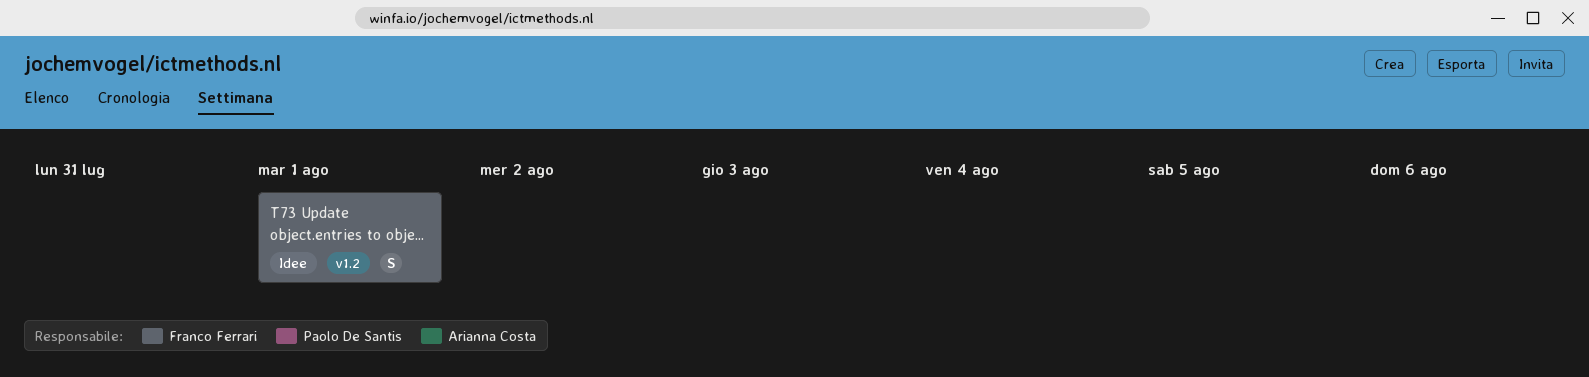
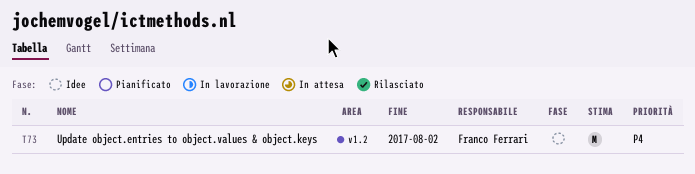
T73, estimate: S -> M
T73, due: Aug 1 -> Aug 2

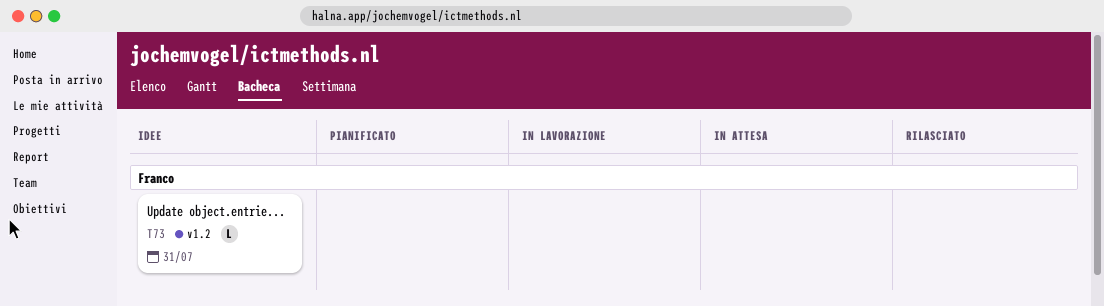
T73, estimate: M -> L
T73, due: Aug 2 -> Jul 31

